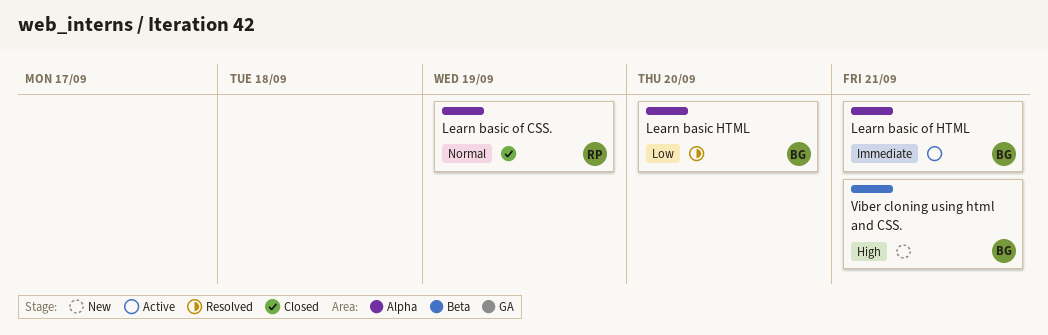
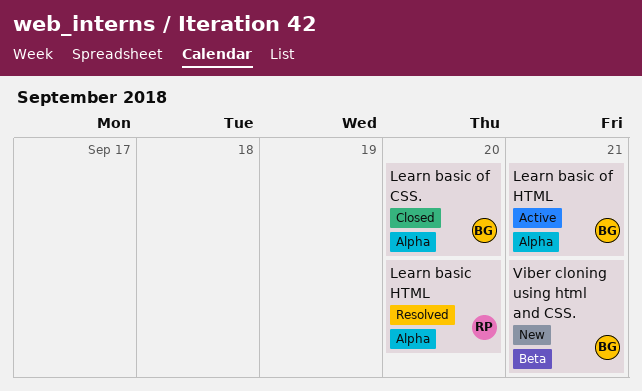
Learn basic HTML, owner: BG -> RP
Learn basic of CSS., owner: RP -> BG
Learn basic of CSS., due: Sep 19 -> Sep 20

